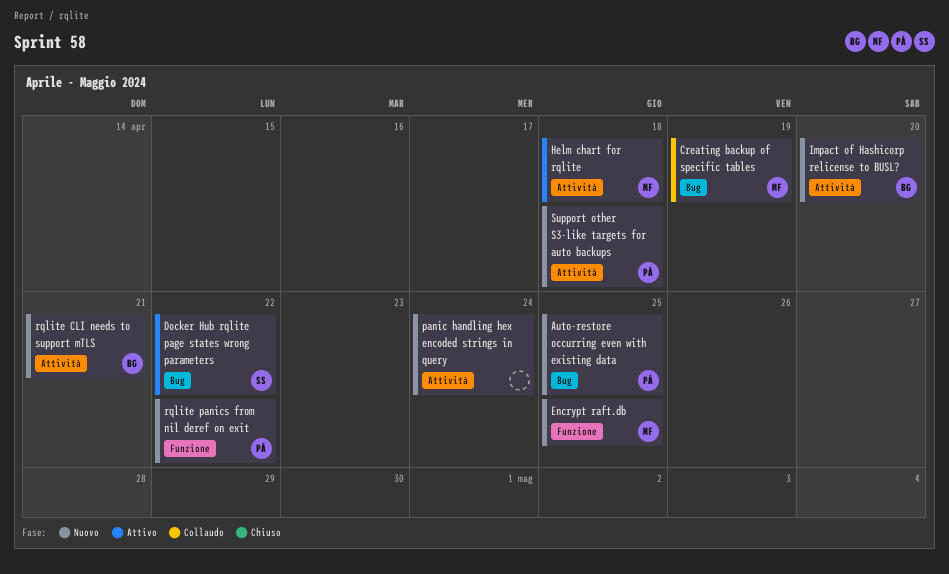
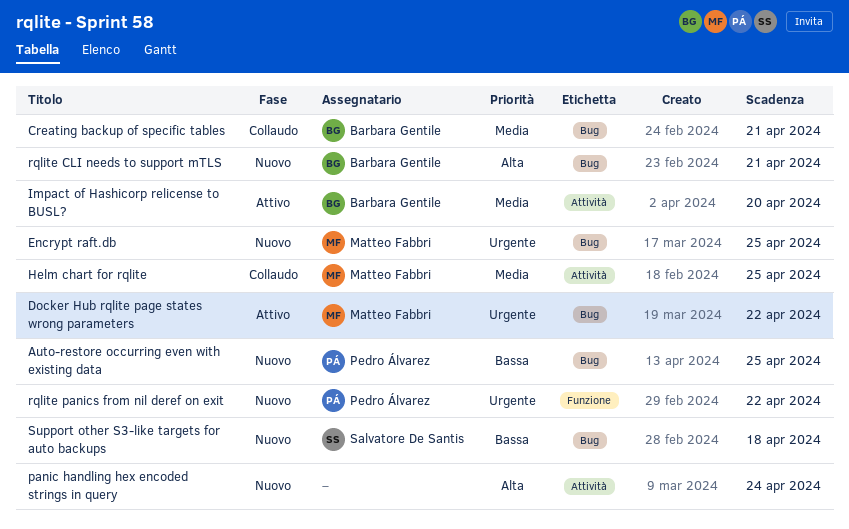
Creating backup of specific tables, owner: Matteo Fabbri -> Barbara Gentile
Creating backup of specific tables, due: Apr 19 -> Apr 21
Docker Hub rqlite page states wrong parameters, owner: Salvatore De Santis -> Matteo Fabbri
Encrypt raft.db, label: Funzione -> Bug
Helm chart for rqlite, status: Attivo -> Collaudo
Helm chart for rqlite, due: Apr 18 -> Apr 25
Impact of Hashicorp relicense to BUSL?, status: Nuovo -> Attivo
rqlite CLI needs to support mTLS, label: Attività -> Bug
Support other S3-like targets for auto backups, owner: Pedro Álvarez -> Salvatore De Santis
Support other S3-like targets for auto backups, label: Attività -> Bug

